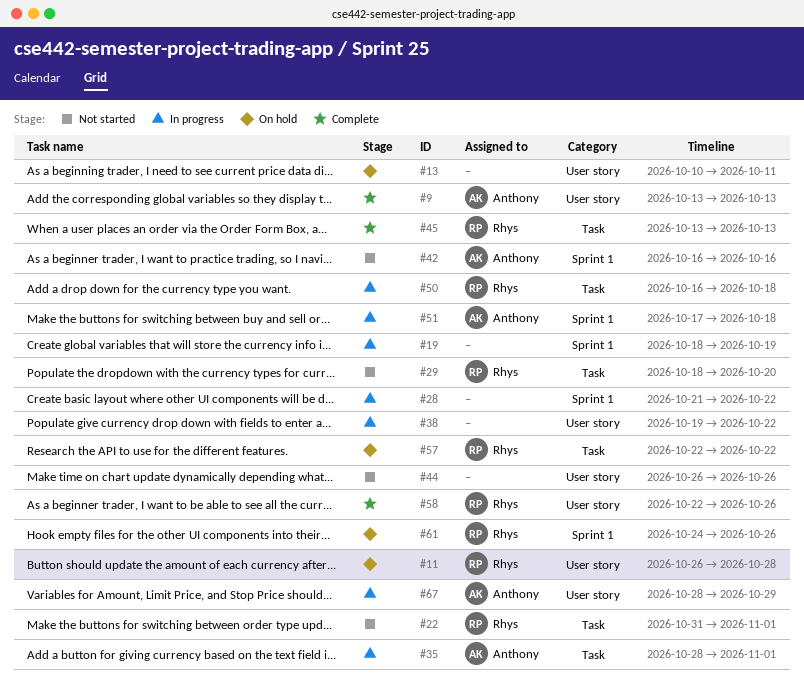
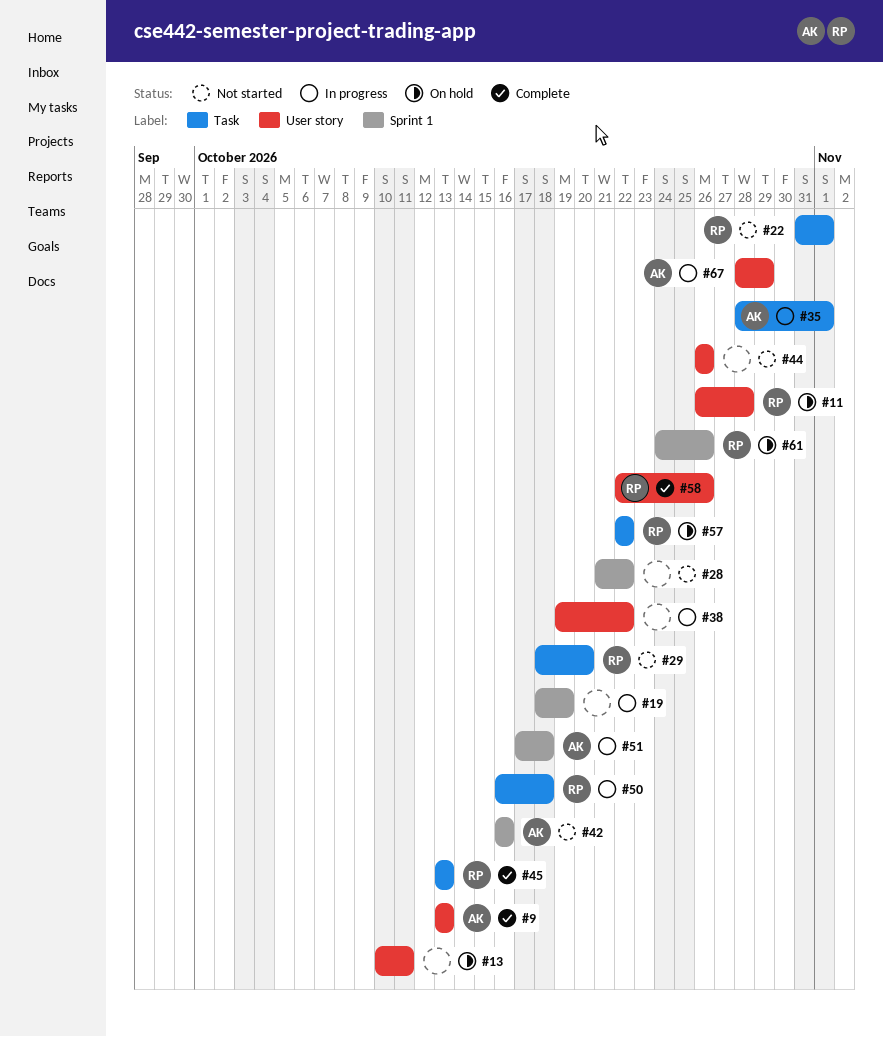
#28, status: In progress -> Not started

